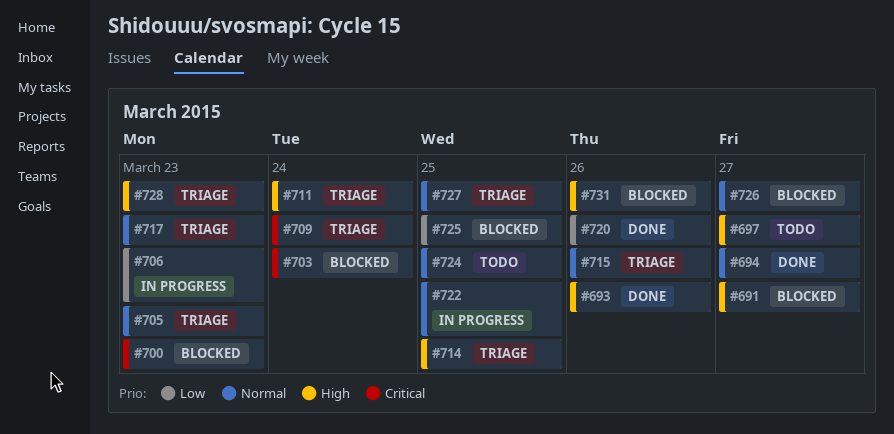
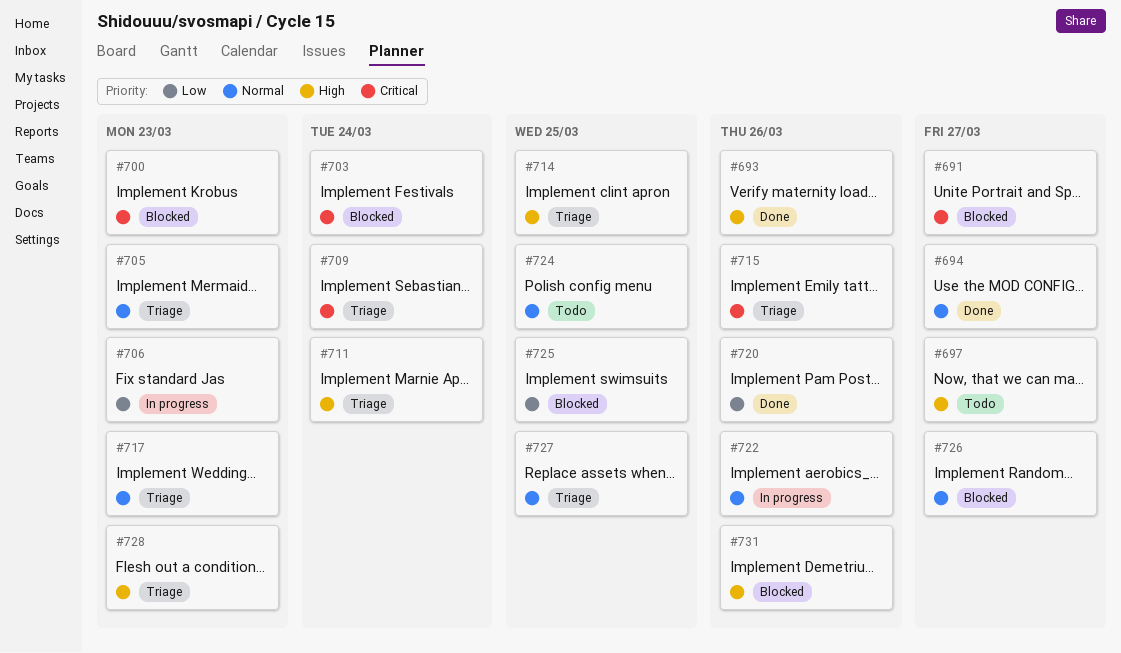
#691, priority: High -> Critical
#715, priority: Normal -> Critical
#722, due: Mar 25 -> Mar 26

